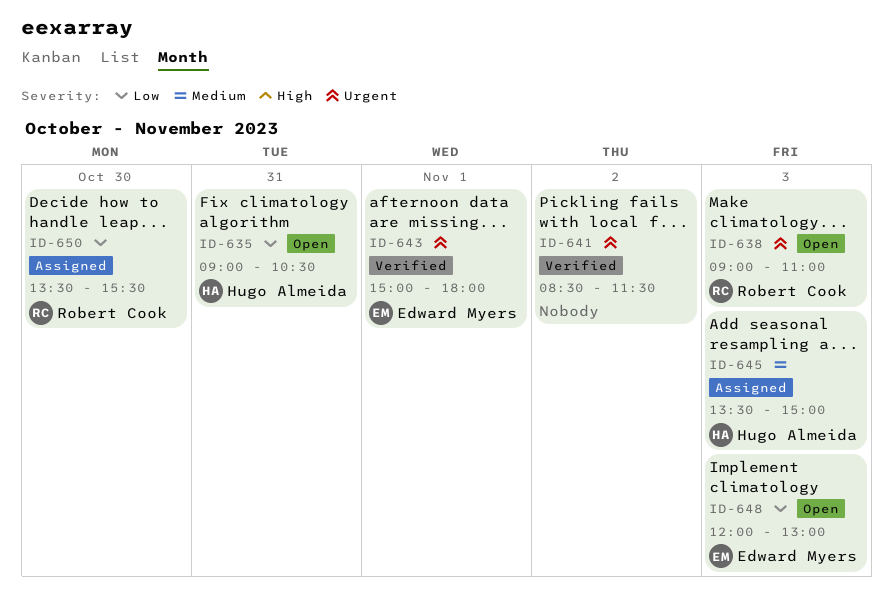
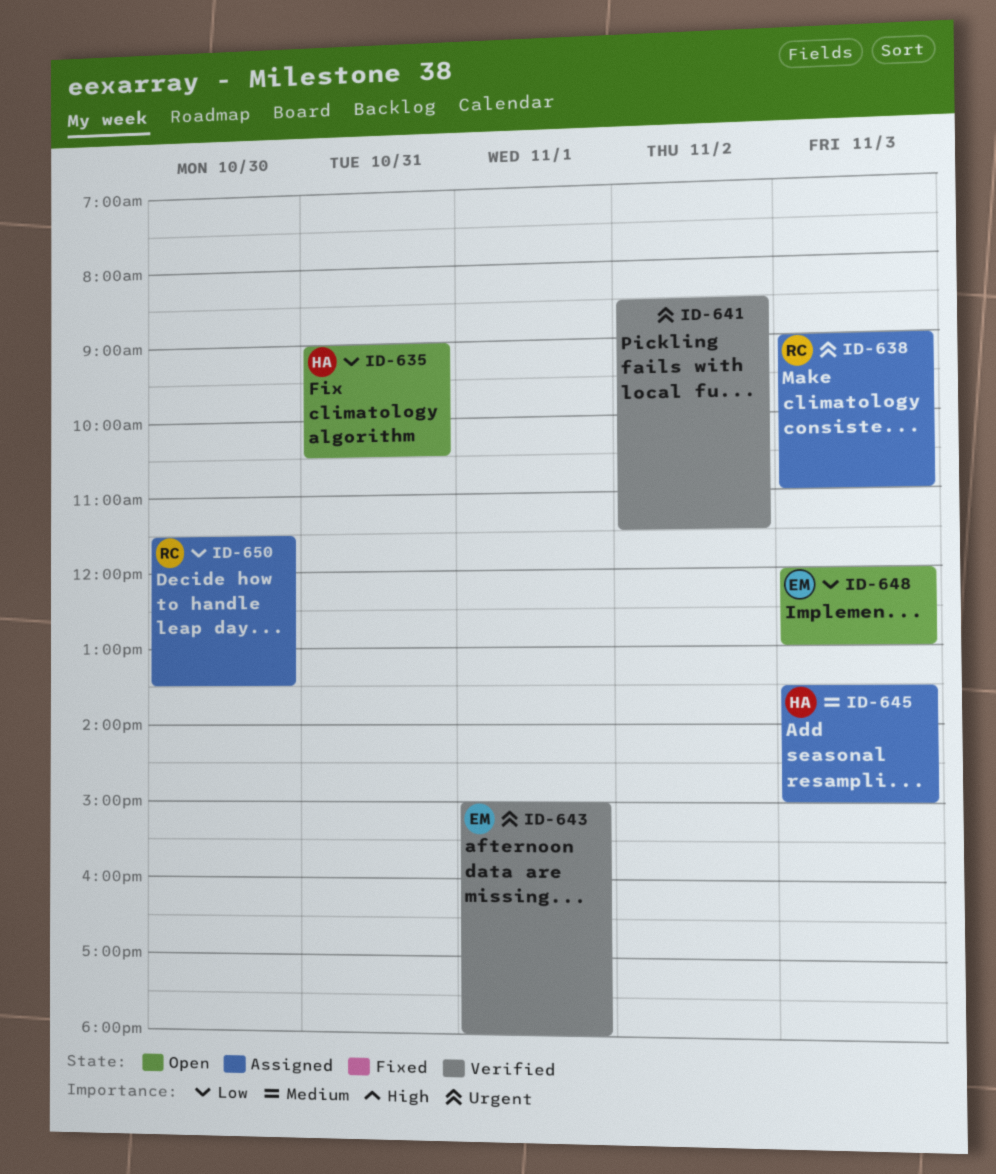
ID-638, status: Open -> Assigned
ID-650, begins: 13:30 -> 11:30
ID-650, ends: 15:30 -> 13:30

